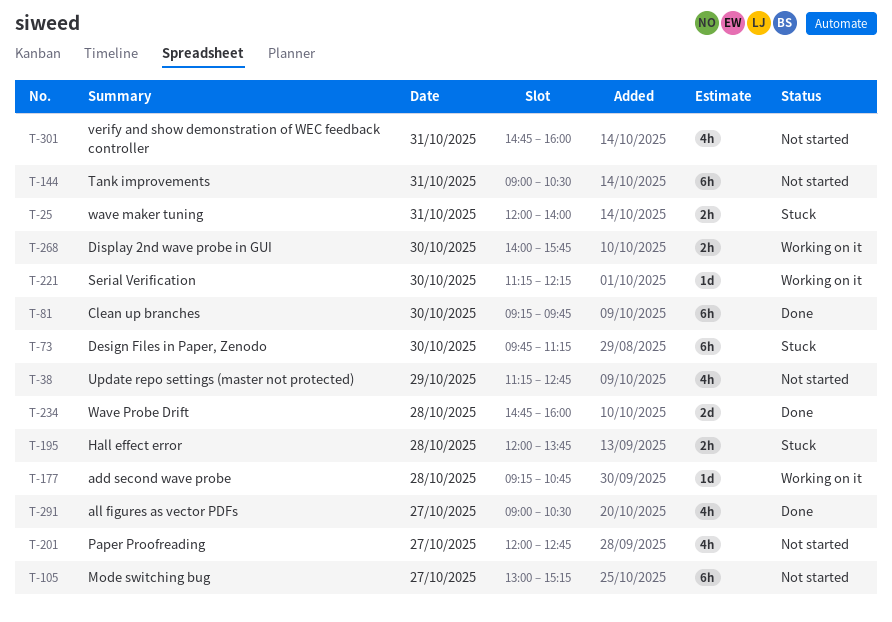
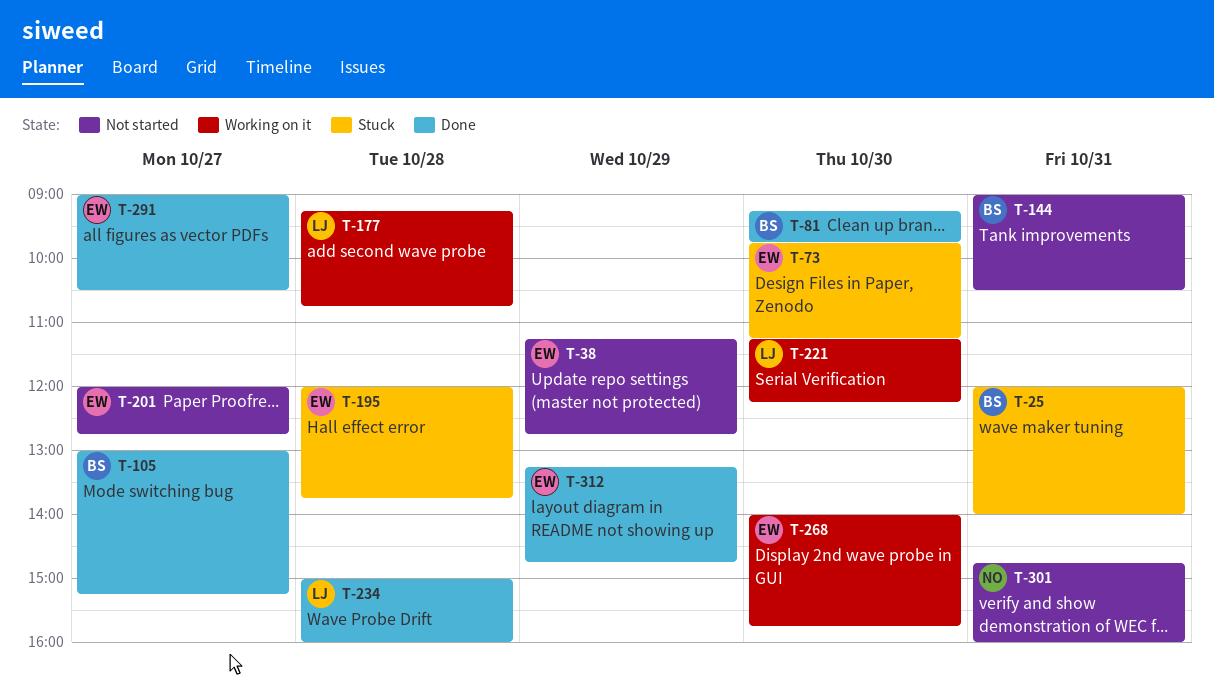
T-105, status: Not started -> Done
T-234, begins: 14:45 -> 15:00
T-312: none -> present

